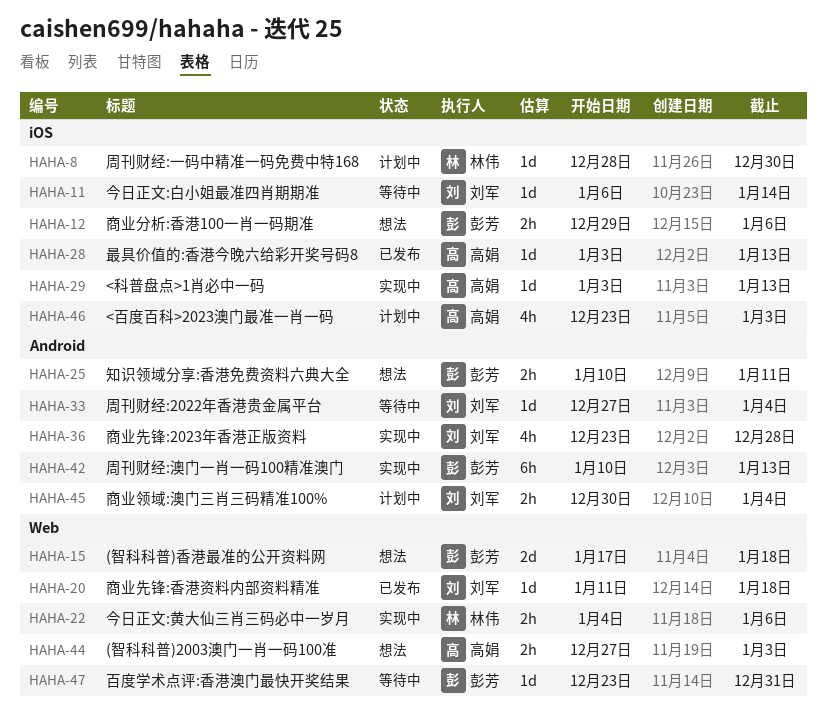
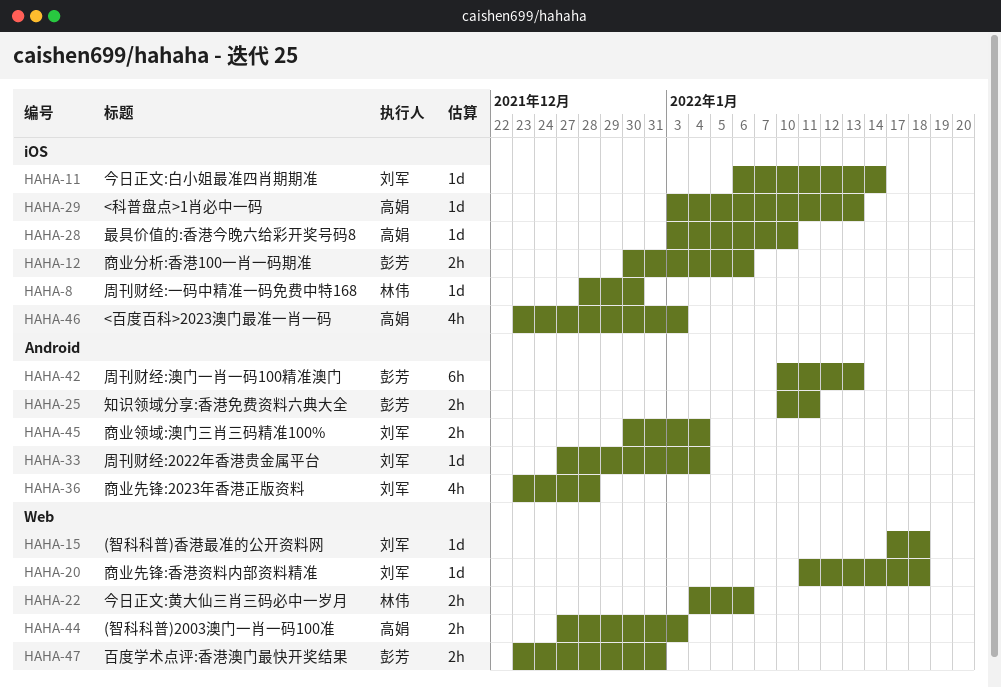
HAHA-12, start: Dec 29 -> Dec 30
HAHA-15, owner: 彭芳 -> 刘军
HAHA-15, estimate: 2d -> 1d
HAHA-28, due: Jan 13 -> Jan 10
HAHA-47, estimate: 1d -> 2h

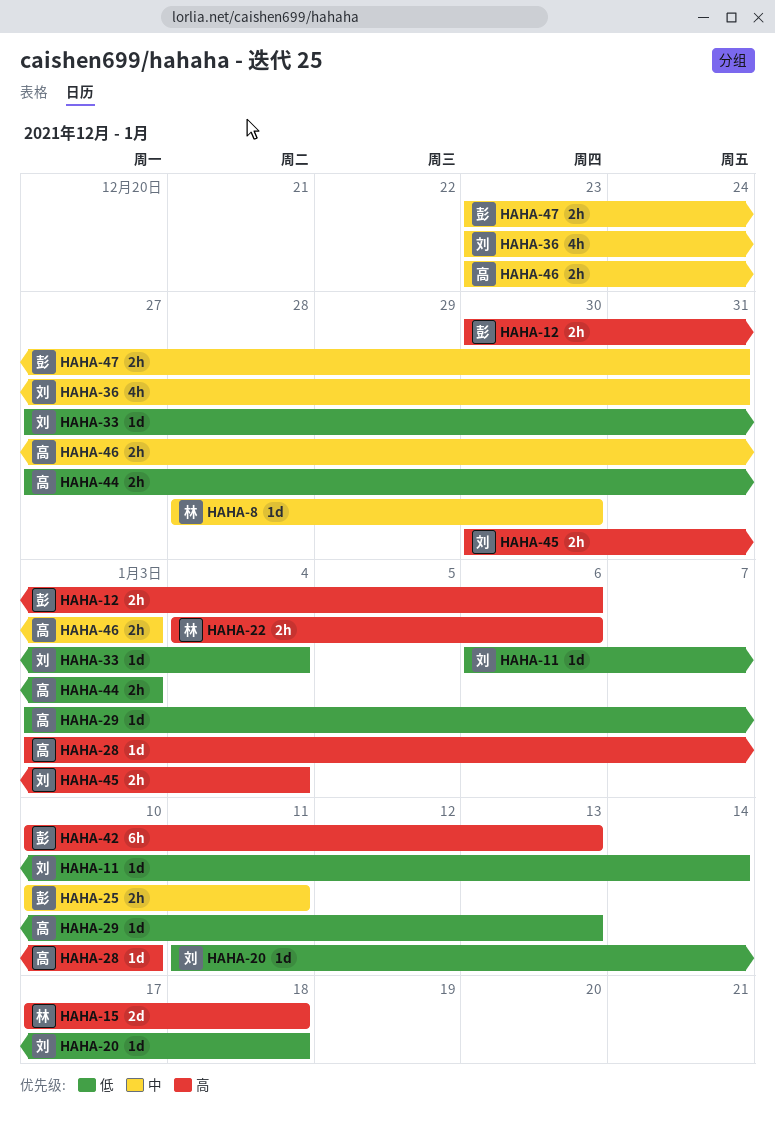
HAHA-15, owner: 刘军 -> 林伟
HAHA-15, estimate: 1d -> 2d
HAHA-36, due: Dec 28 -> Dec 31
HAHA-46, estimate: 4h -> 2h

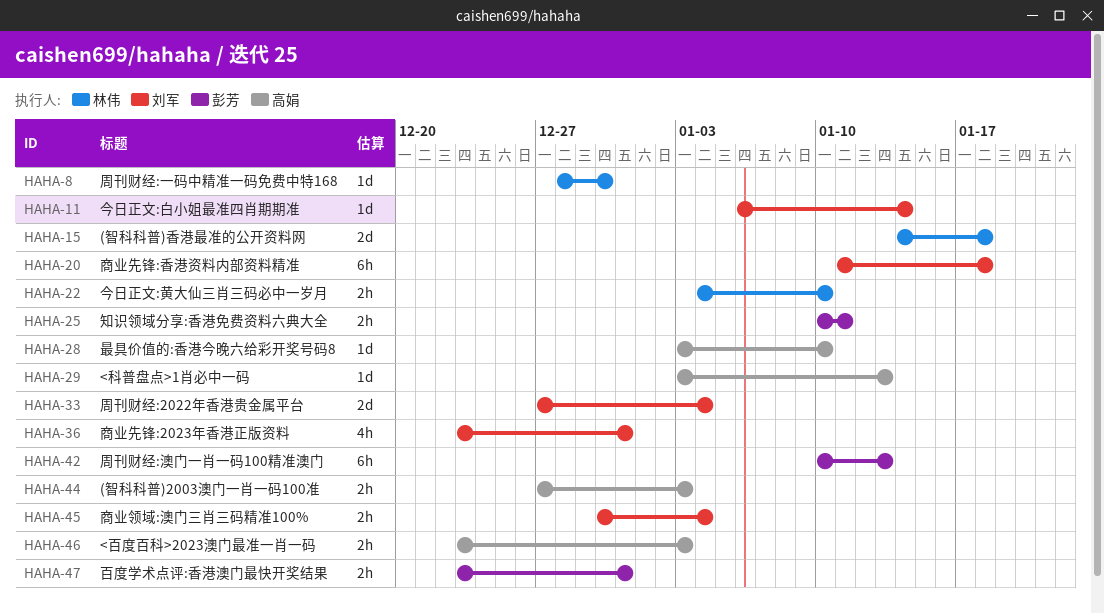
HAHA-12: present -> none
HAHA-15, start: Jan 17 -> Jan 14
HAHA-20, estimate: 1d -> 6h
HAHA-22, due: Jan 6 -> Jan 10
HAHA-33, estimate: 1d -> 2d

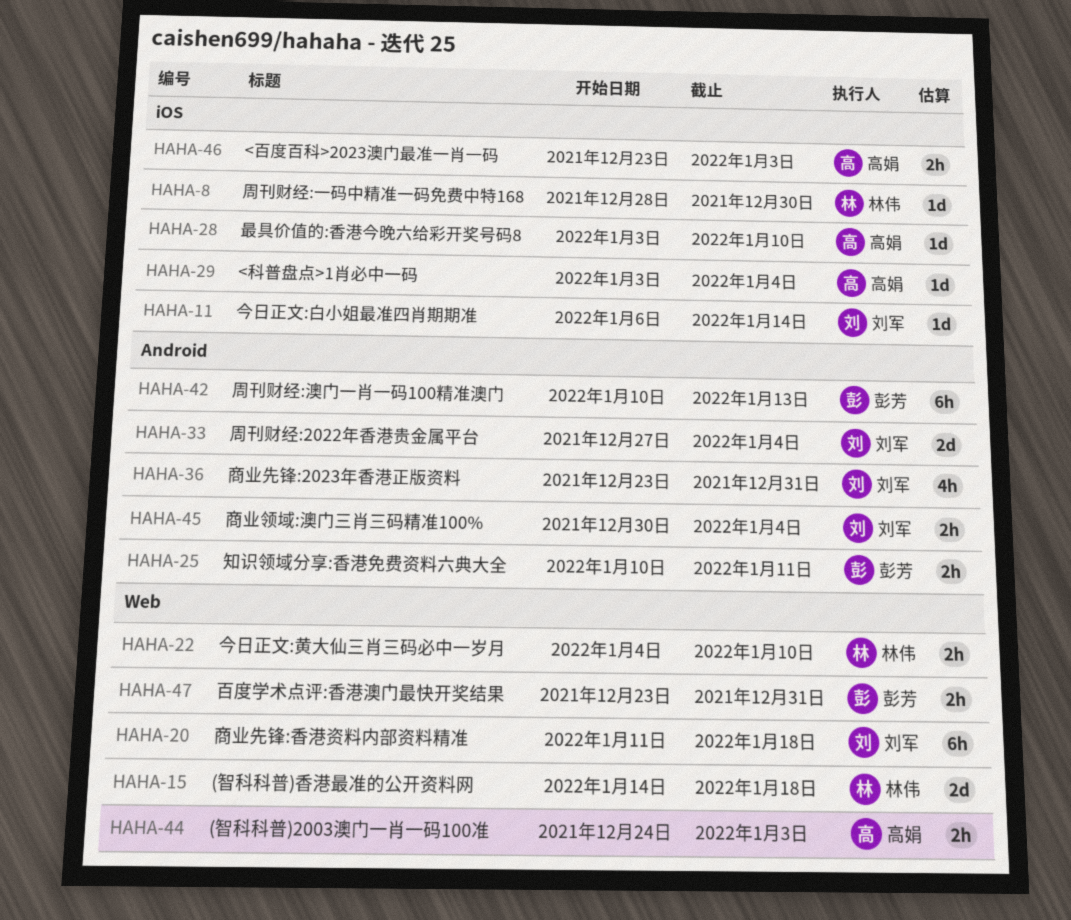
HAHA-29, due: Jan 13 -> Jan 4
HAHA-44, start: Dec 27 -> Dec 24

